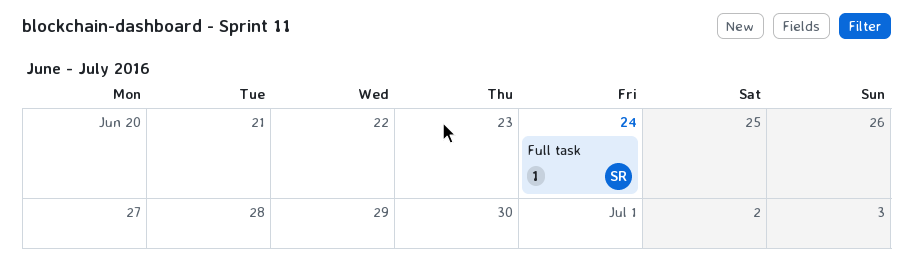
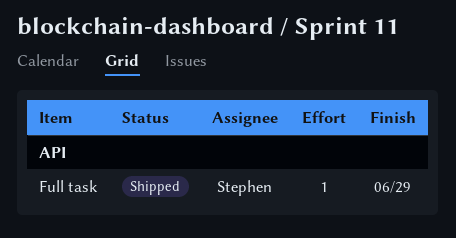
Full task, due: Jun 24 -> Jun 29

